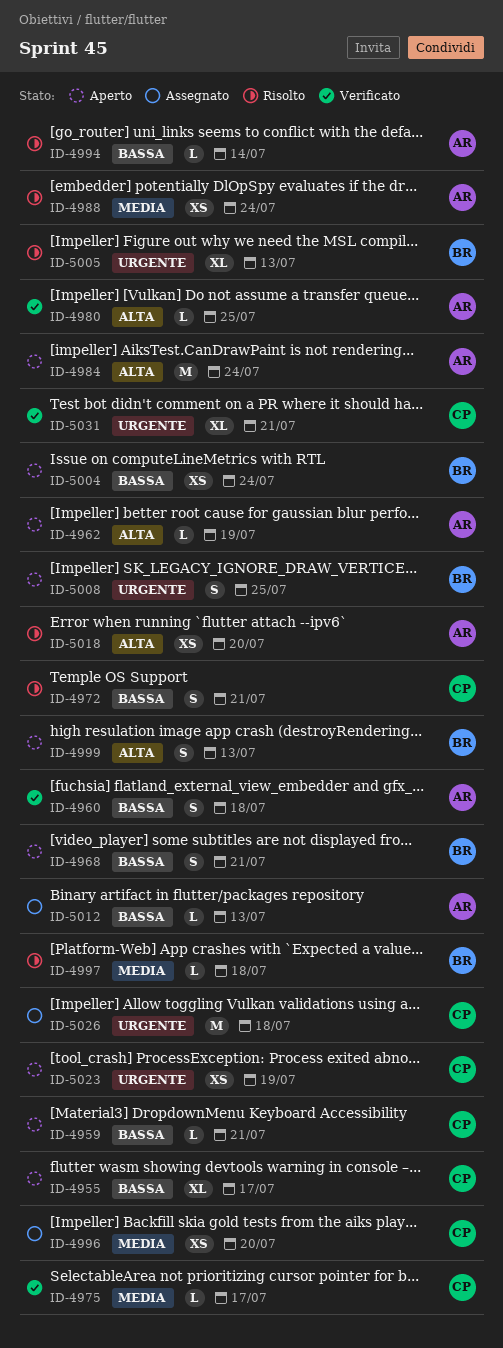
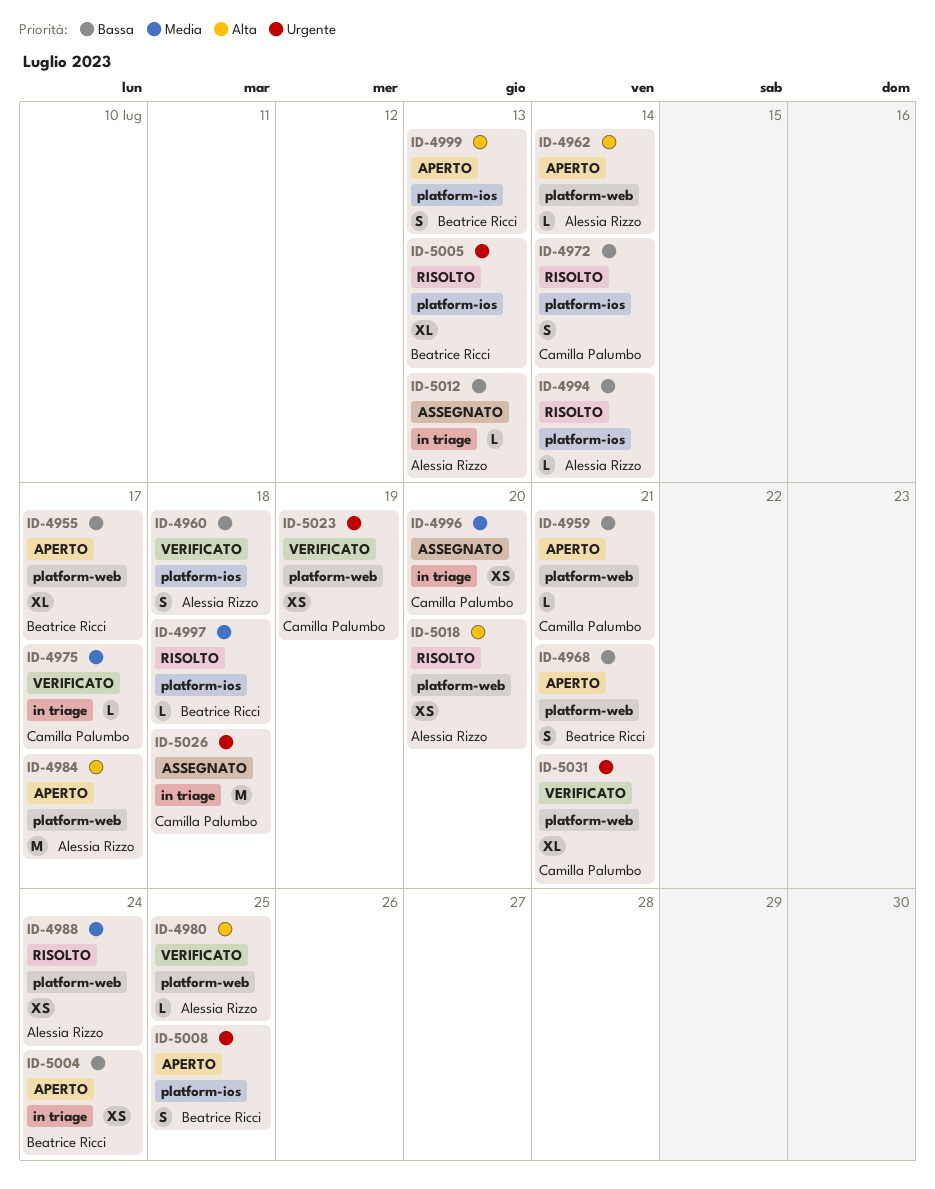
ID-4955, owner: Camilla Palumbo -> Beatrice Ricci
ID-4962, due: Jul 19 -> Jul 14
ID-4972, due: Jul 21 -> Jul 14
ID-4984, due: Jul 24 -> Jul 17
ID-5023, status: Aperto -> Verificato

